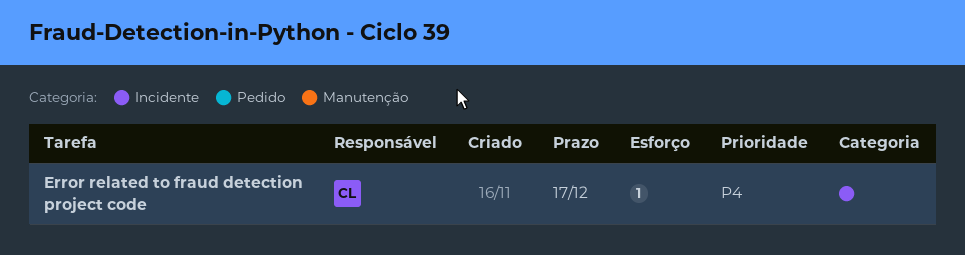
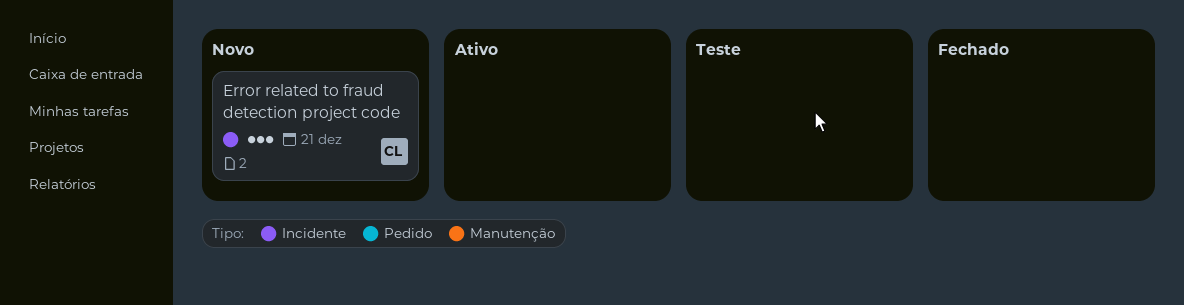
Error related to fraud detection project code, estimate: 1 -> 3
Error related to fraud detection project code, due: Dec 17 -> Dec 21

